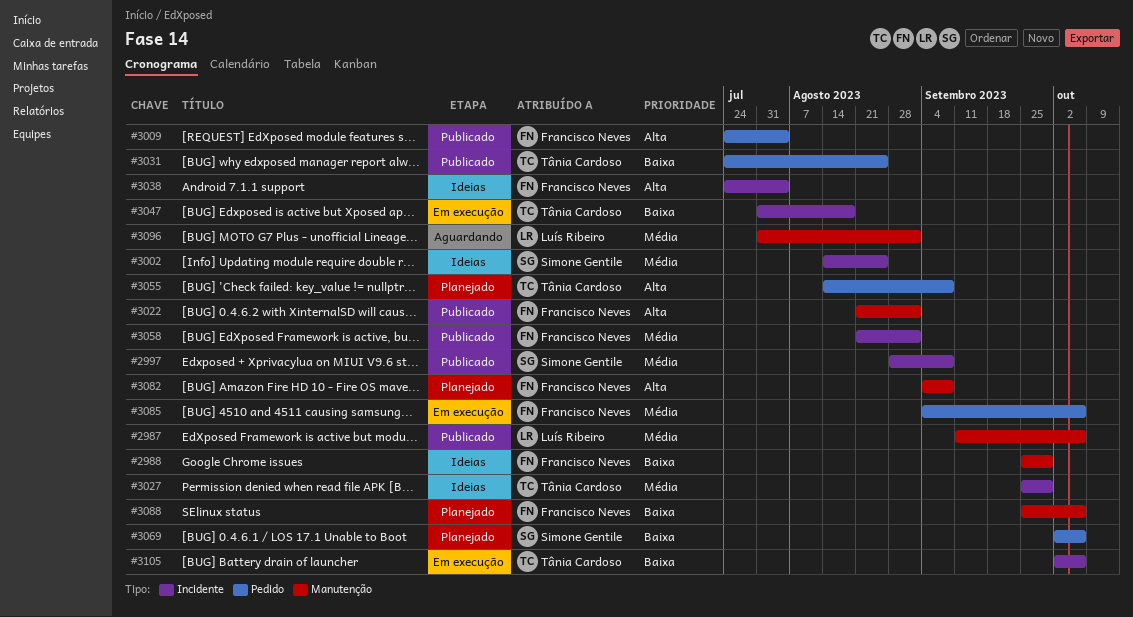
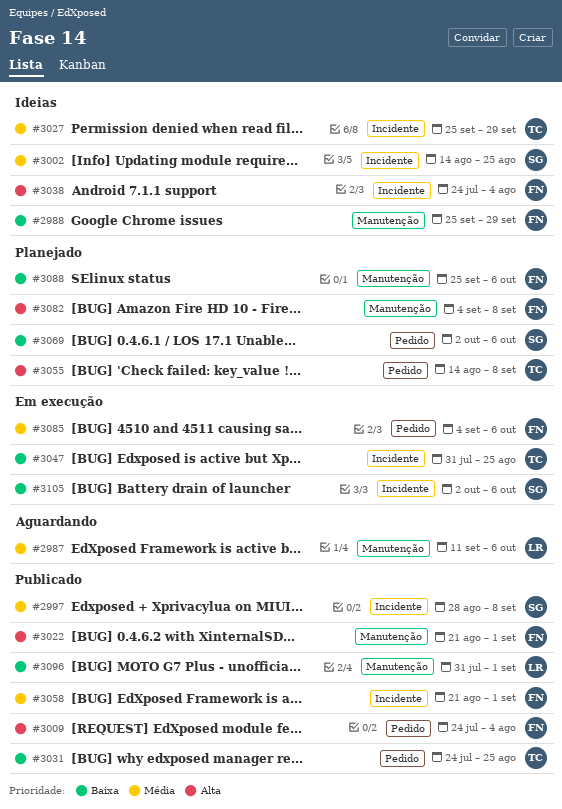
#2987, status: Publicado -> Aguardando
#3047, due: Aug 18 -> Aug 25
#3096, status: Aguardando -> Publicado
#3096, priority: Média -> Baixa
#3105, owner: Tânia Cardoso -> Simone Gentile

